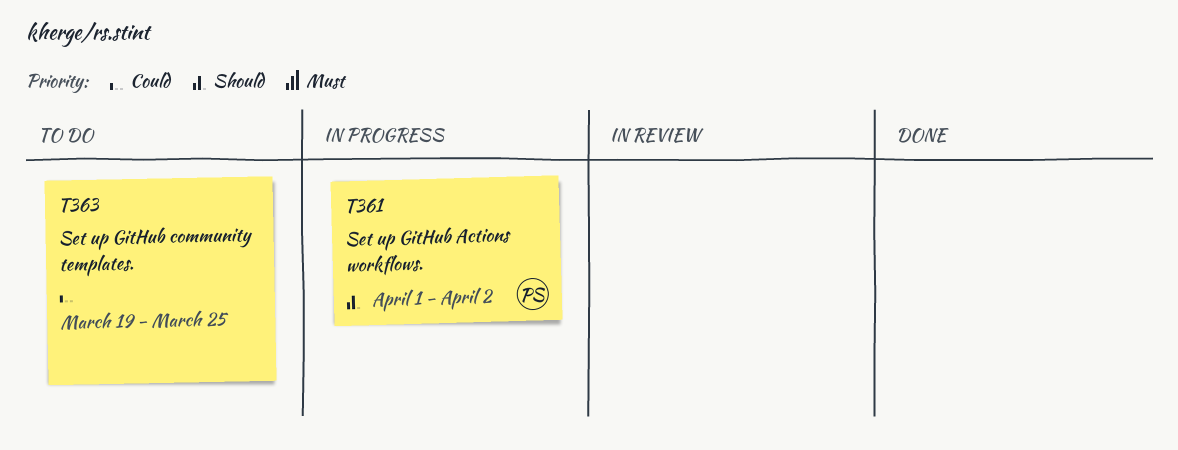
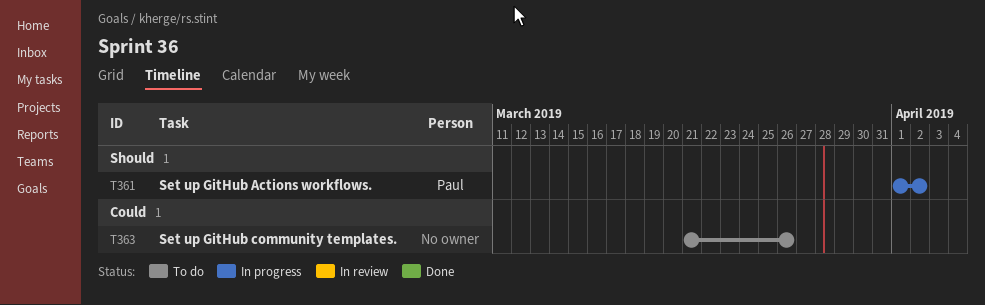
T363, start: Mar 19 -> Mar 21
T363, due: Mar 25 -> Mar 26

